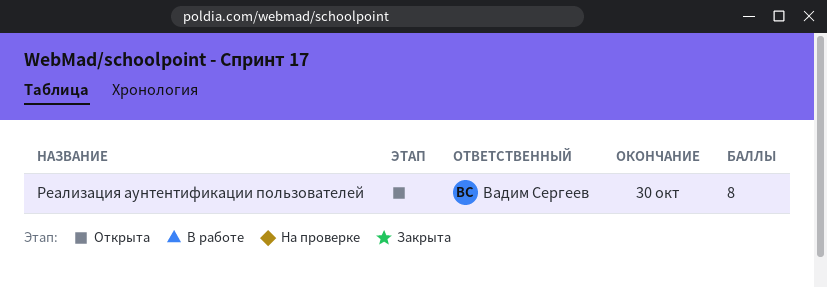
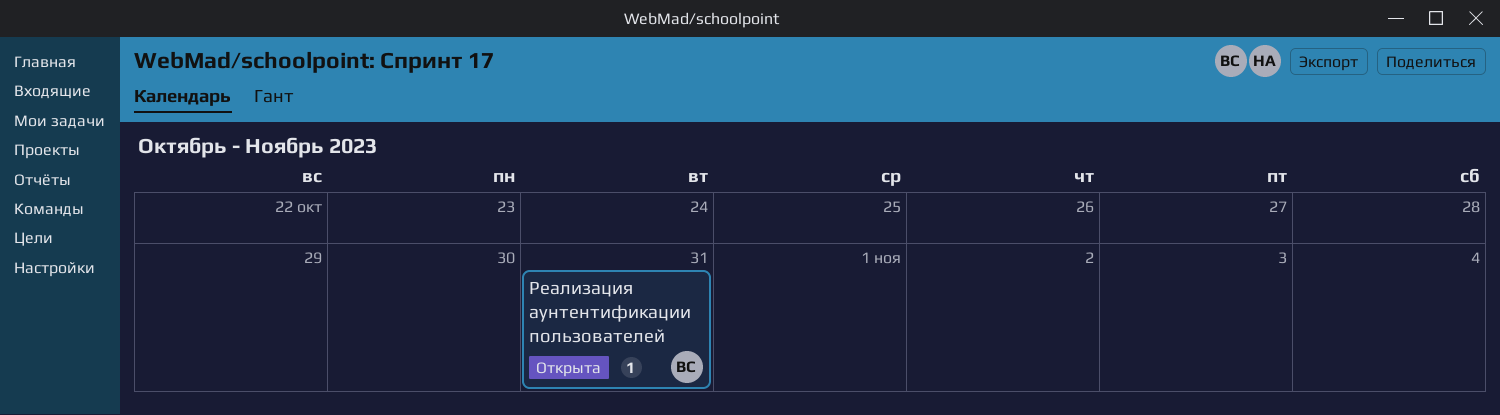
Реализация аунтентификации пользователей, estimate: 8 -> 1
Реализация аунтентификации пользователей, due: Oct 30 -> Oct 31

